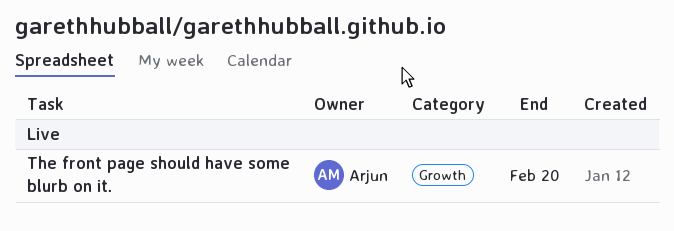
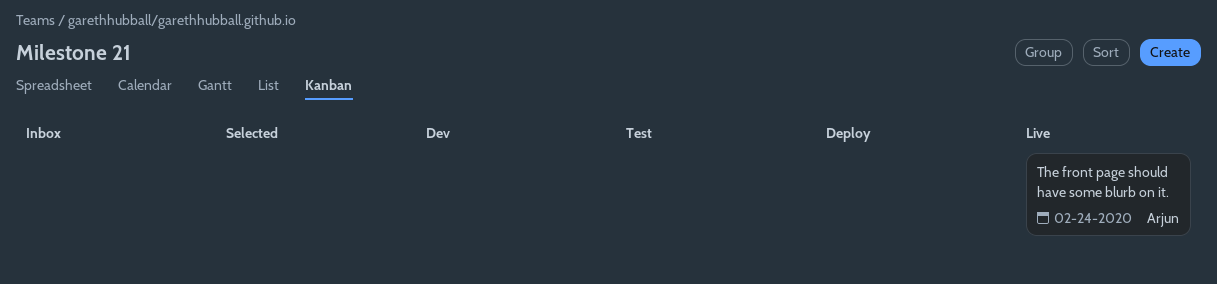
The front page should have some blurb on it., due: Feb 20 -> Feb 24

